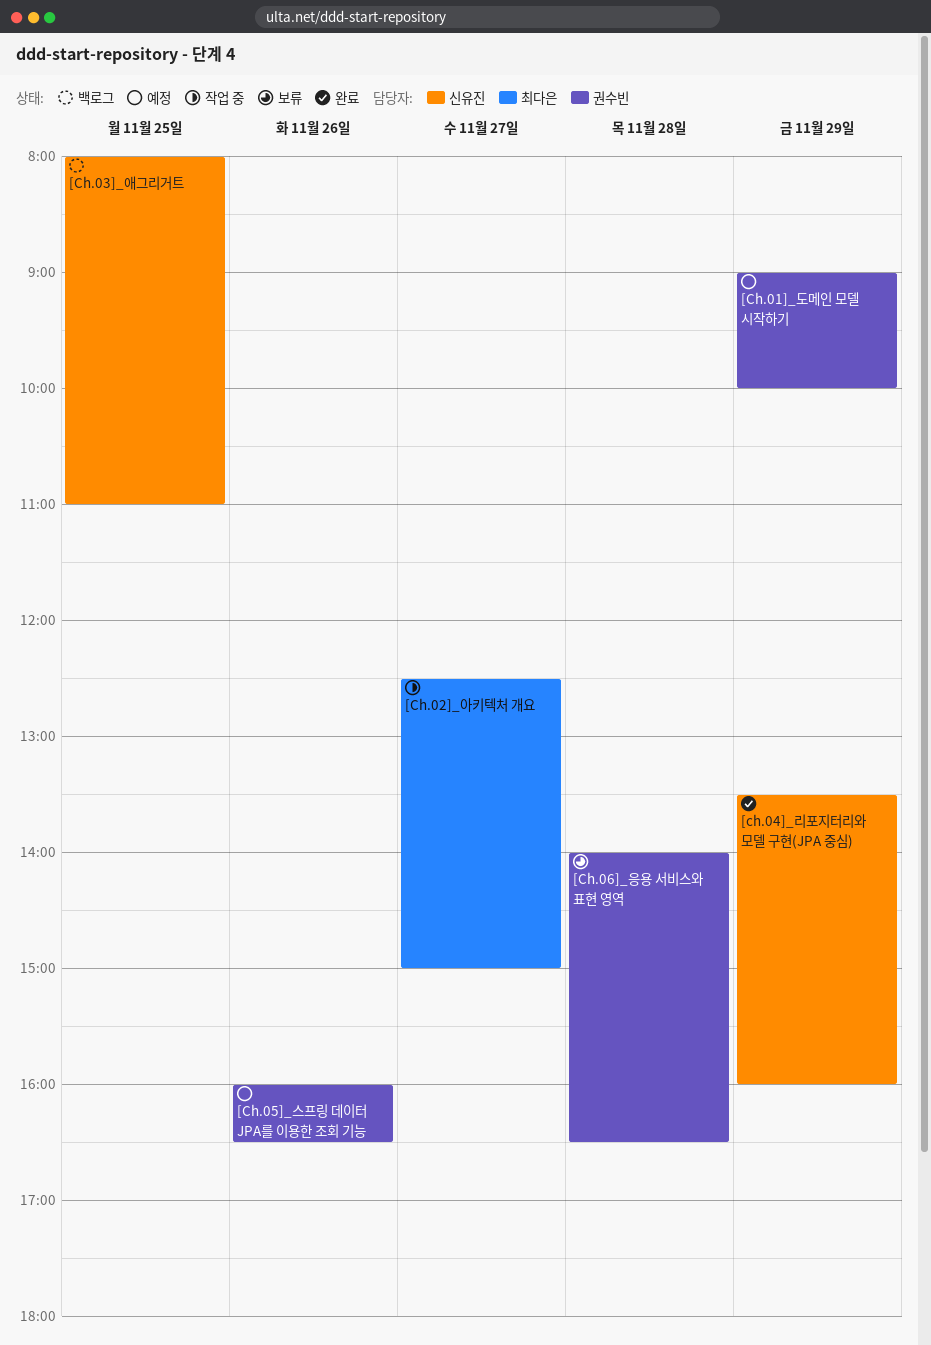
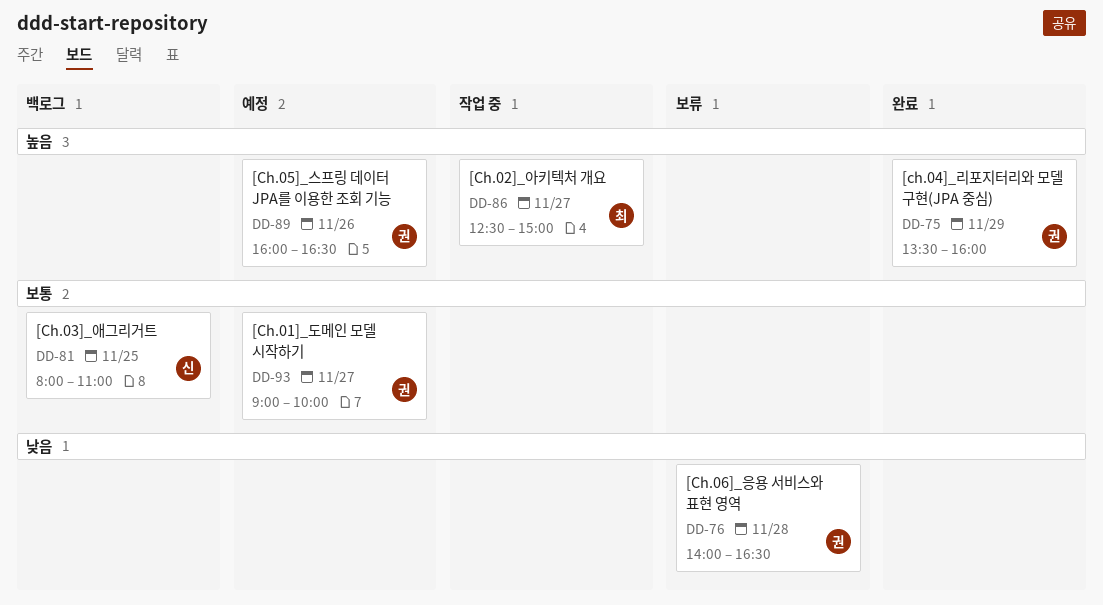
[Ch.01]_도메인 모델 시작하기, day: Nov 29 -> Nov 27
[ch.04]_리포지터리와 모델 구현(JPA 중심), owner: 신유진 -> 권수빈

